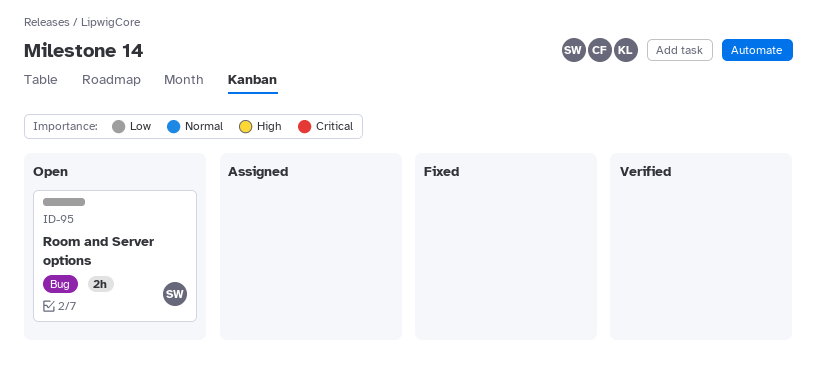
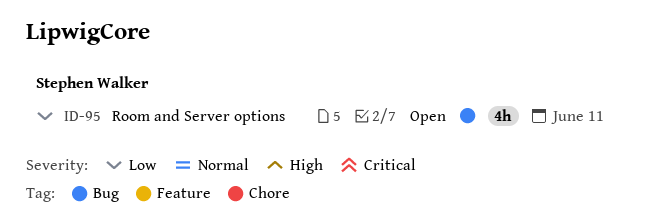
ID-95, estimate: 2h -> 4h

